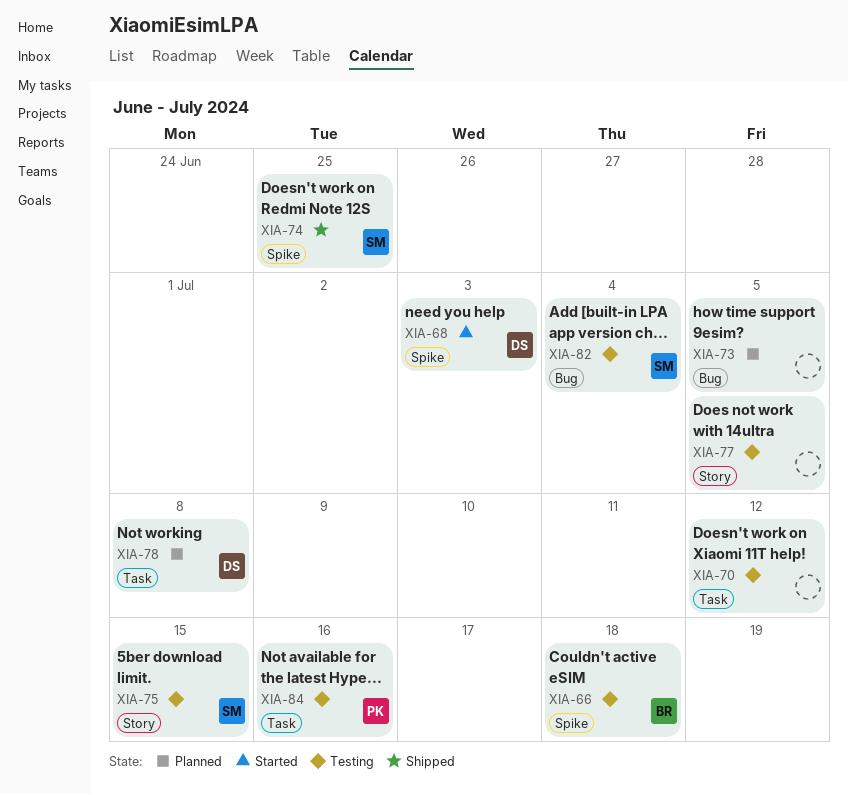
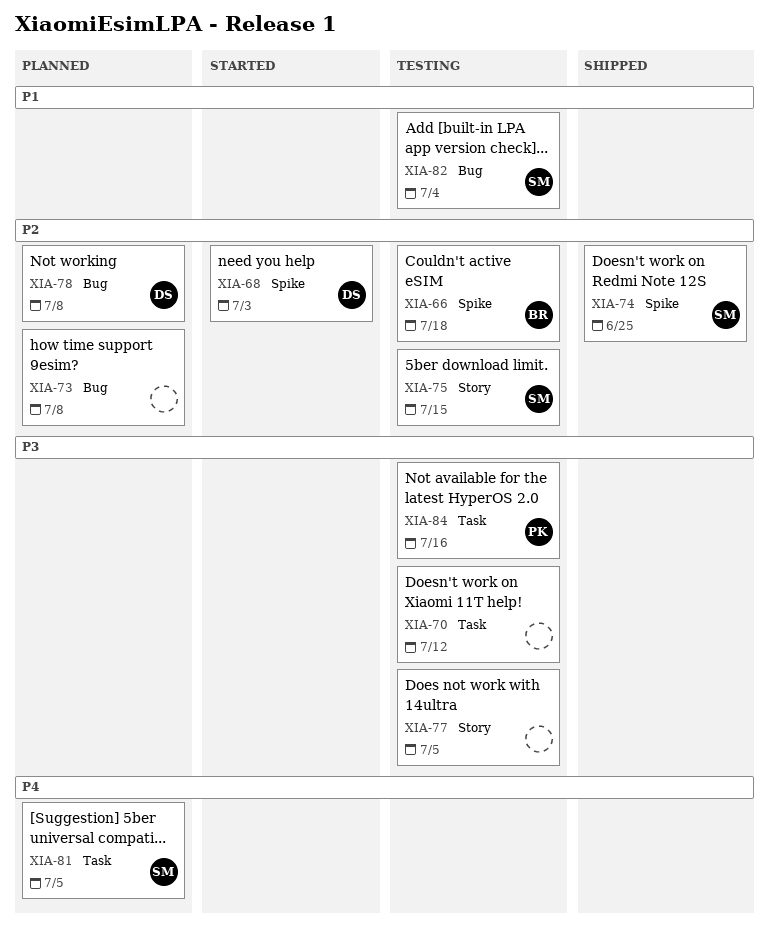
XIA-73, due: Jul 5 -> Jul 8
XIA-78, label: Task -> Bug
XIA-81: none -> present

